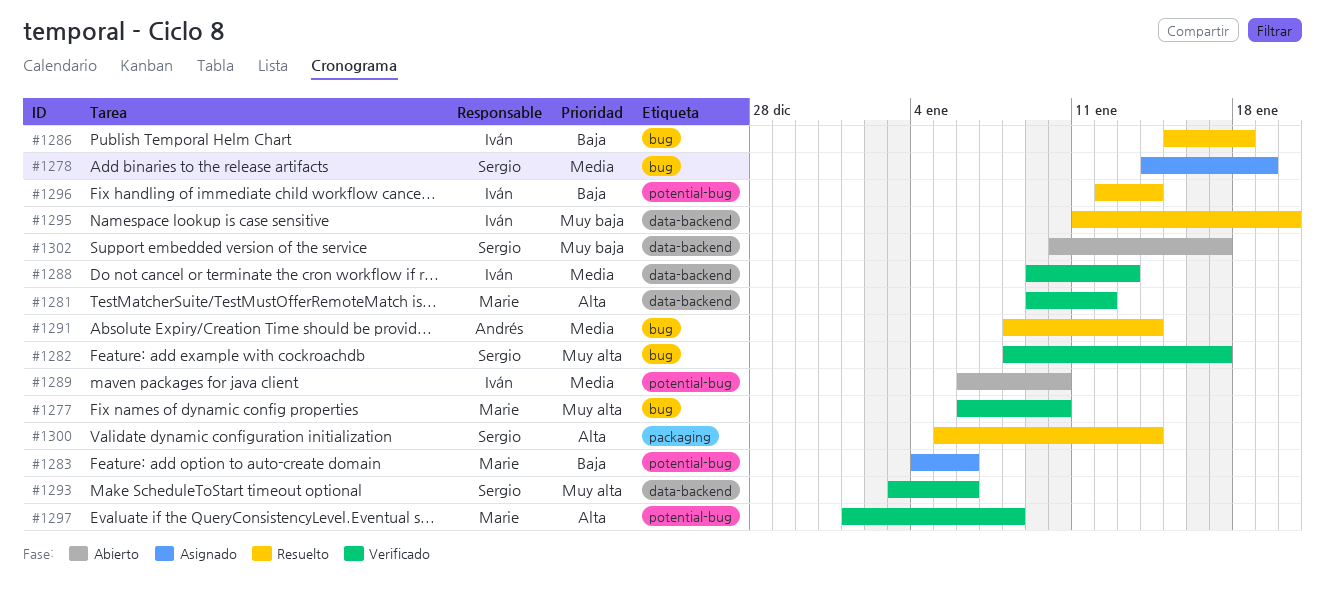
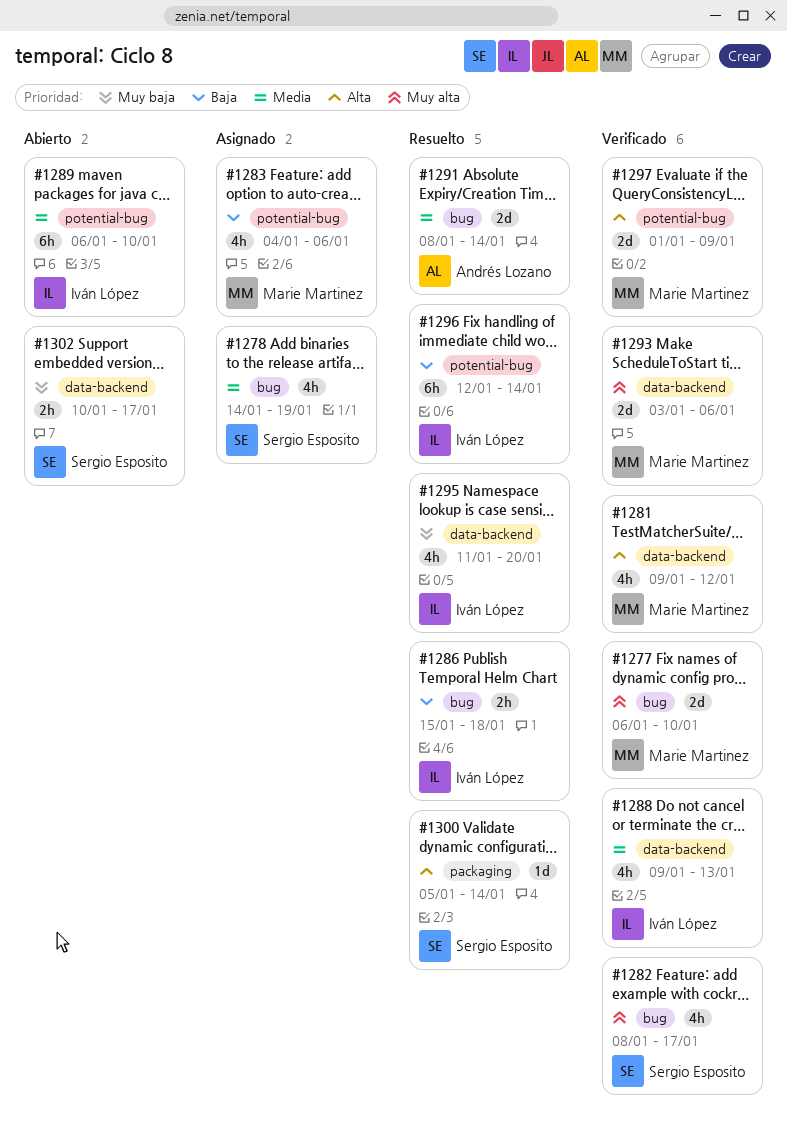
#1293, owner: Sergio Esposito -> Marie Martinez
#1297, due: Jan 8 -> Jan 9

